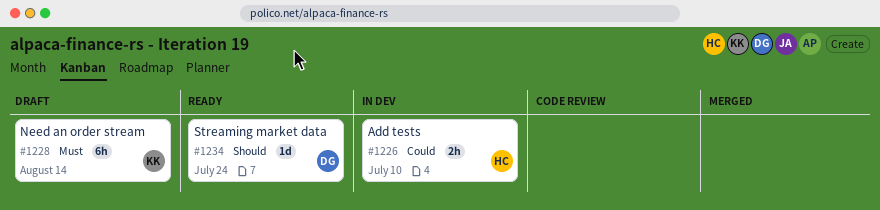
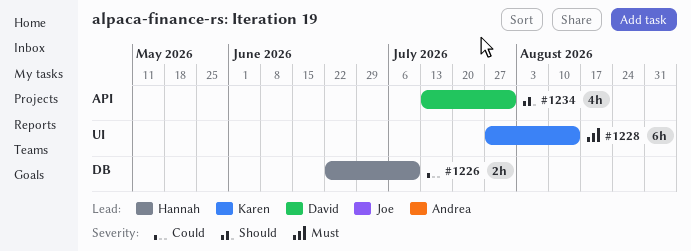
#1234, estimate: 1d -> 4h
#1234, due: Jul 24 -> Jul 31

